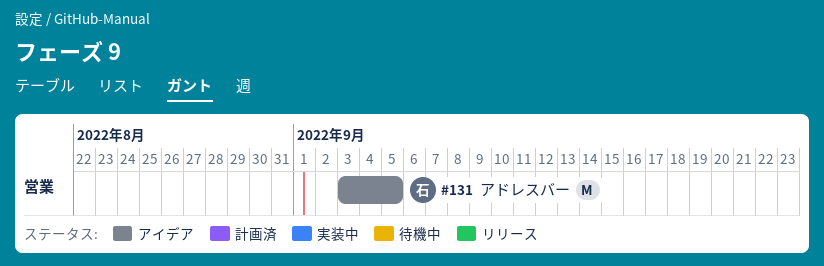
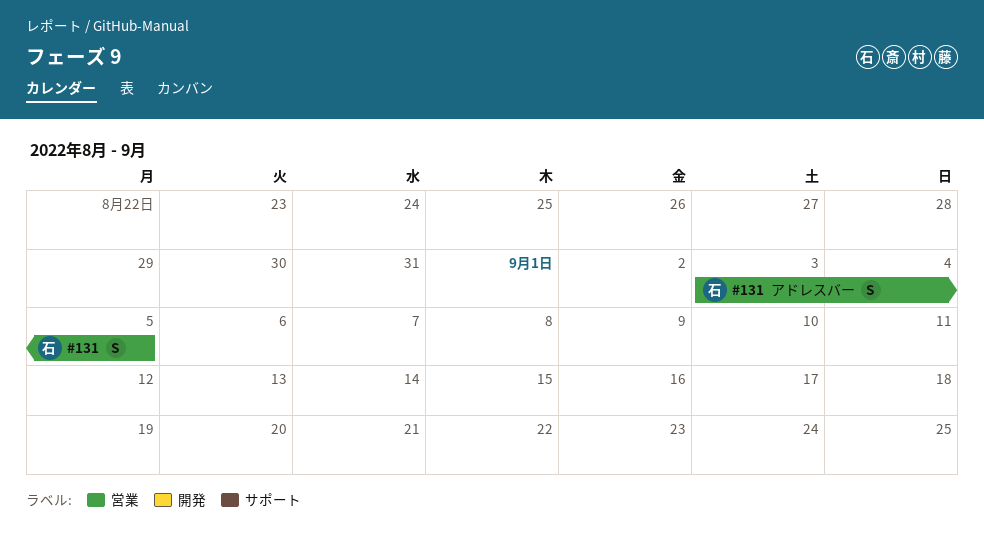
#131, estimate: M -> S

